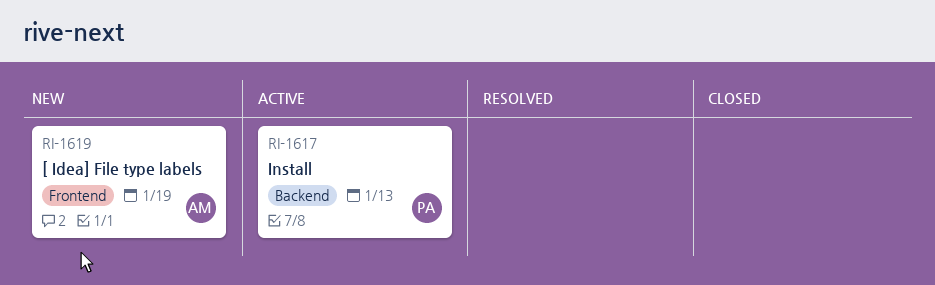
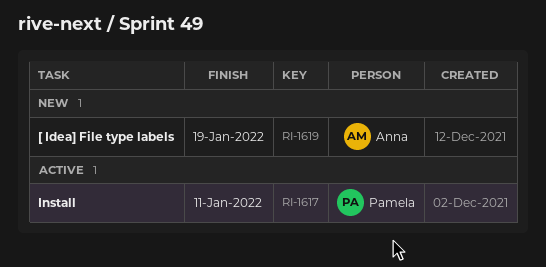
RI-1617, due: Jan 13 -> Jan 11

